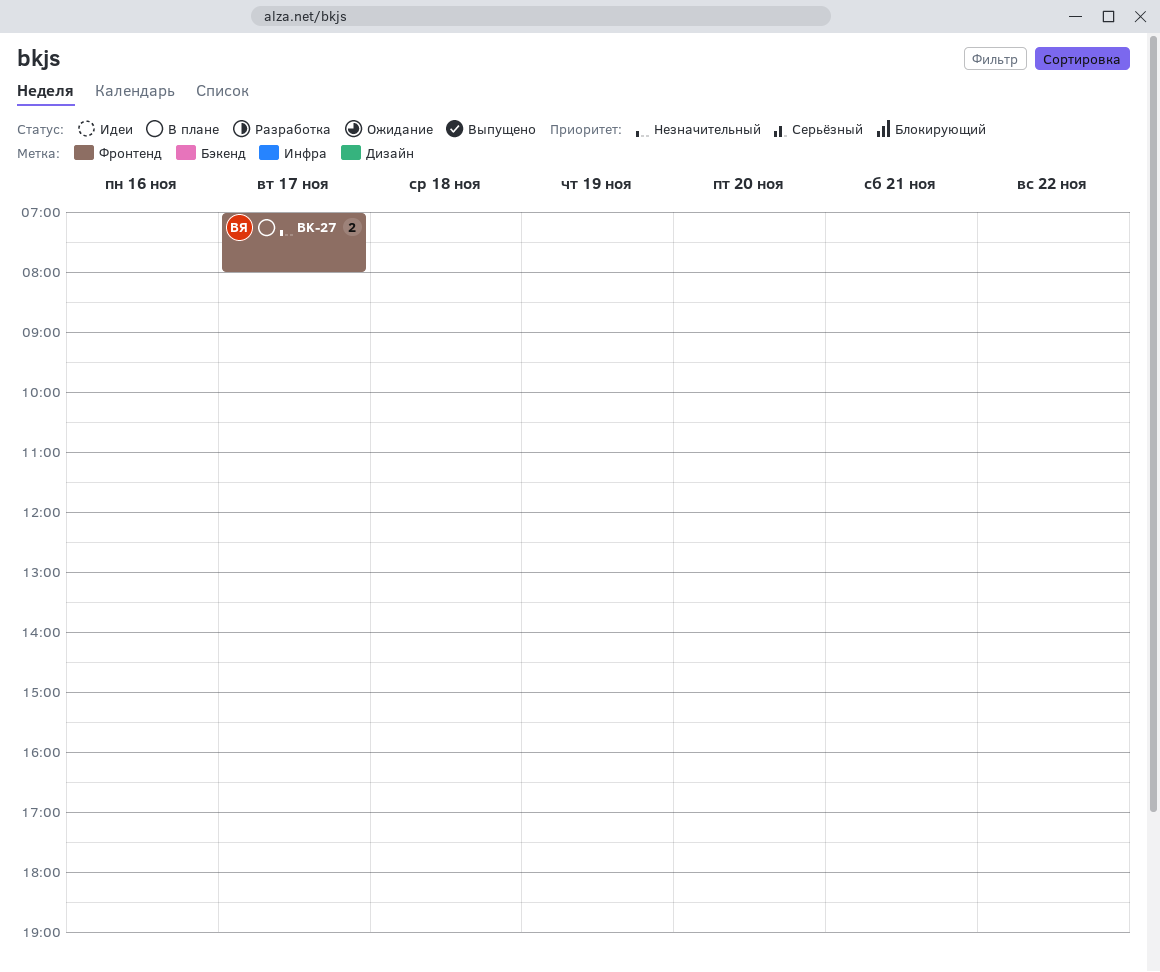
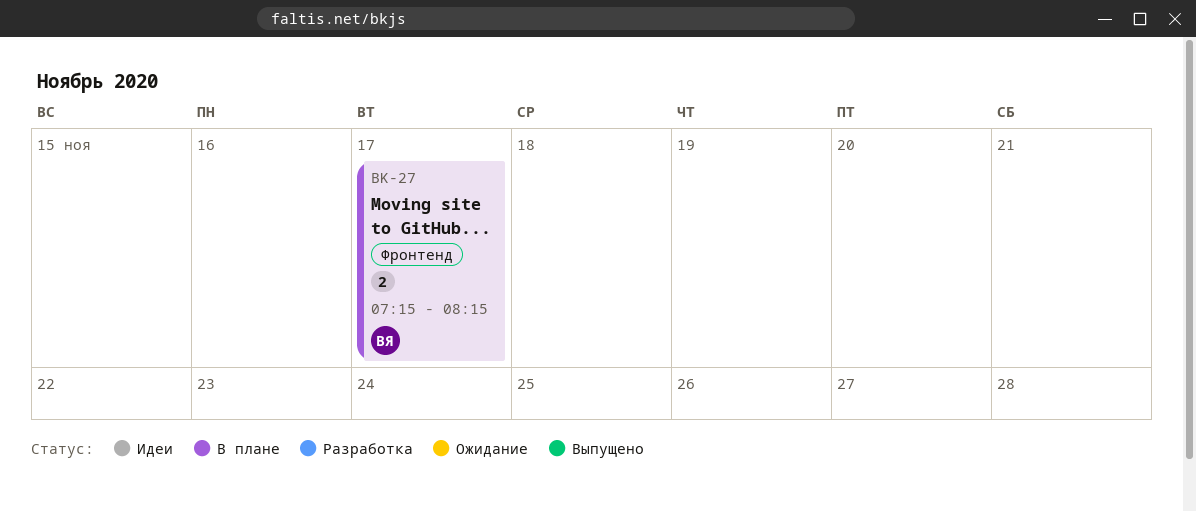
BK-27, begins: 07:00 -> 07:15
BK-27, ends: 08:00 -> 08:15

